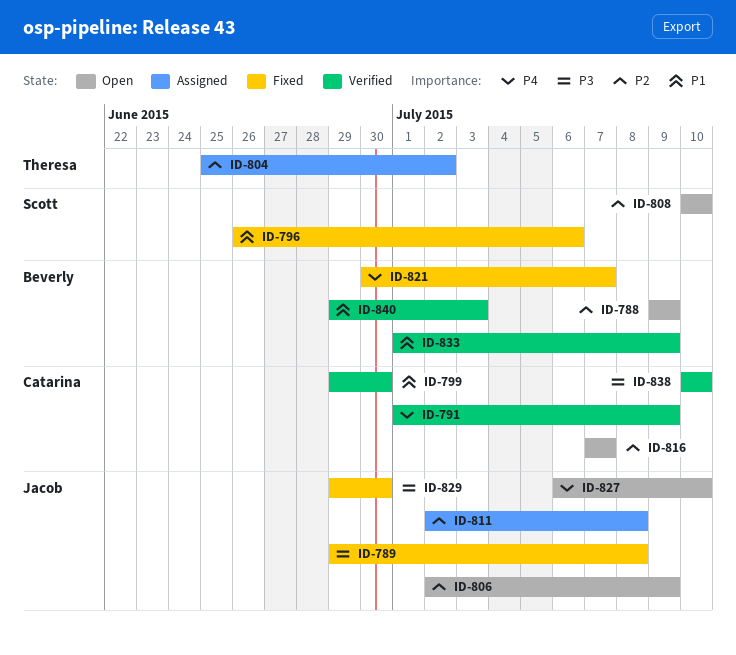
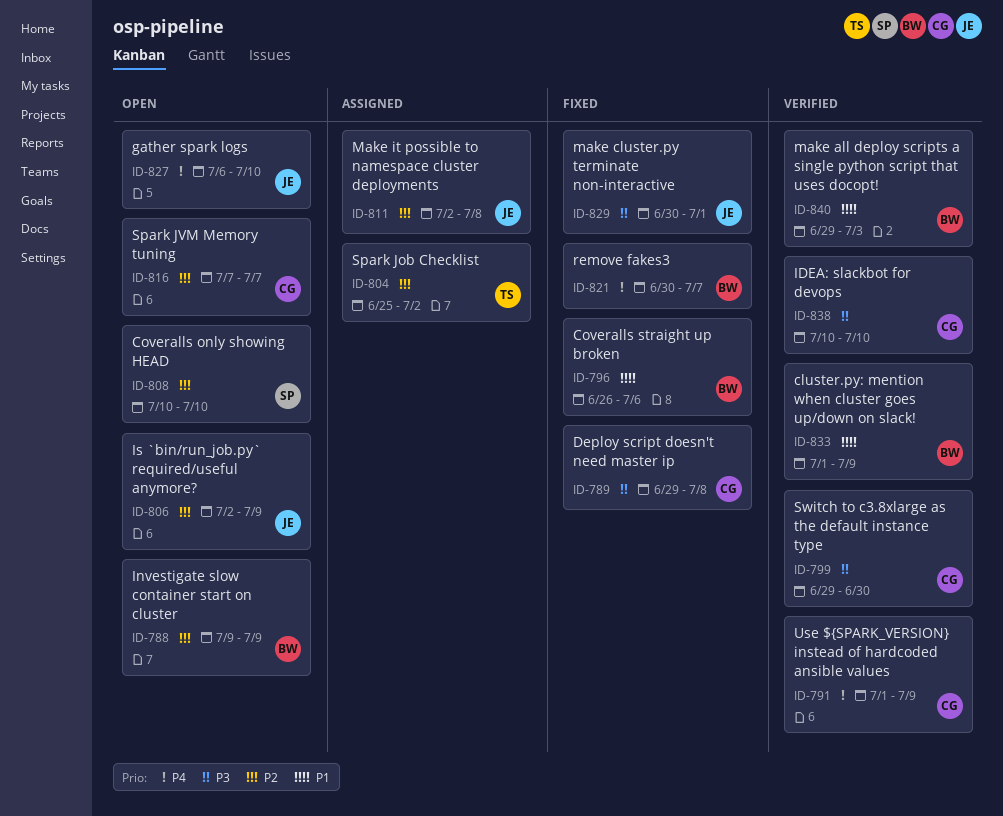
ID-789, owner: Jacob -> Catarina
ID-796, owner: Scott -> Beverly
ID-799, priority: P1 -> P3
ID-829, start: Jun 29 -> Jun 30
ID-829, due: Jun 30 -> Jul 1

